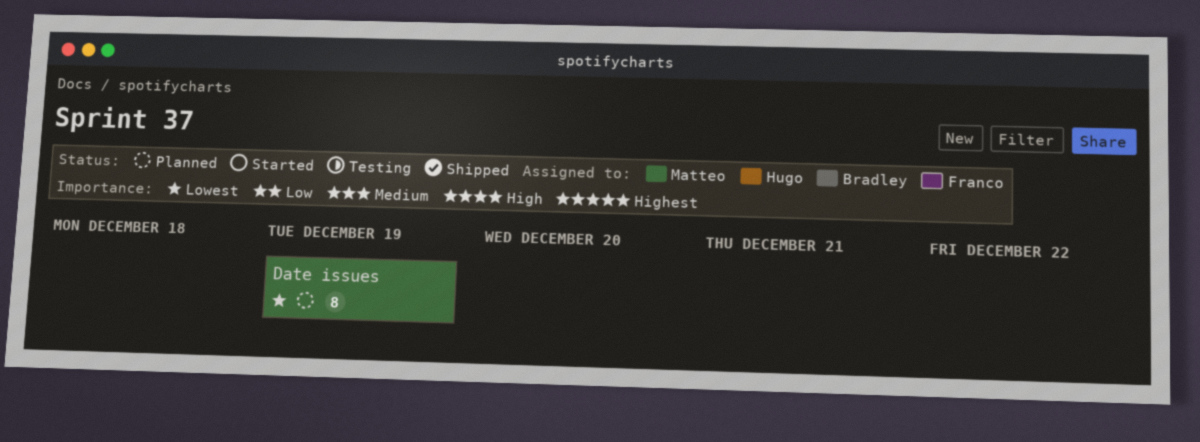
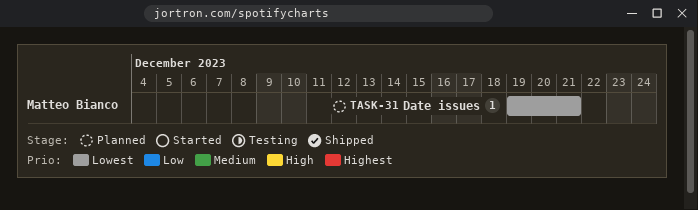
Date issues, estimate: 8 -> 1
Date issues, due: Dec 19 -> Dec 21

